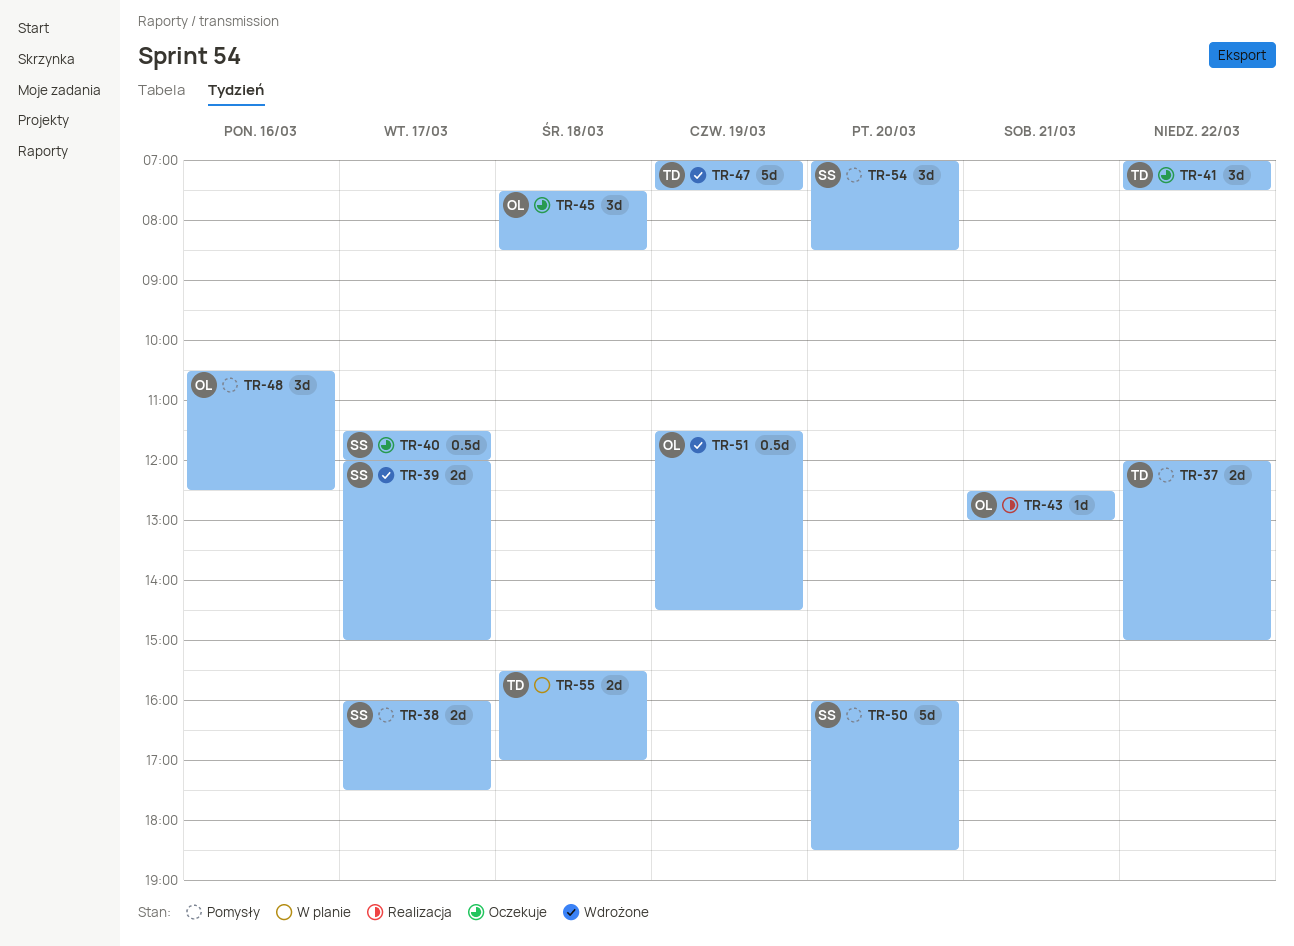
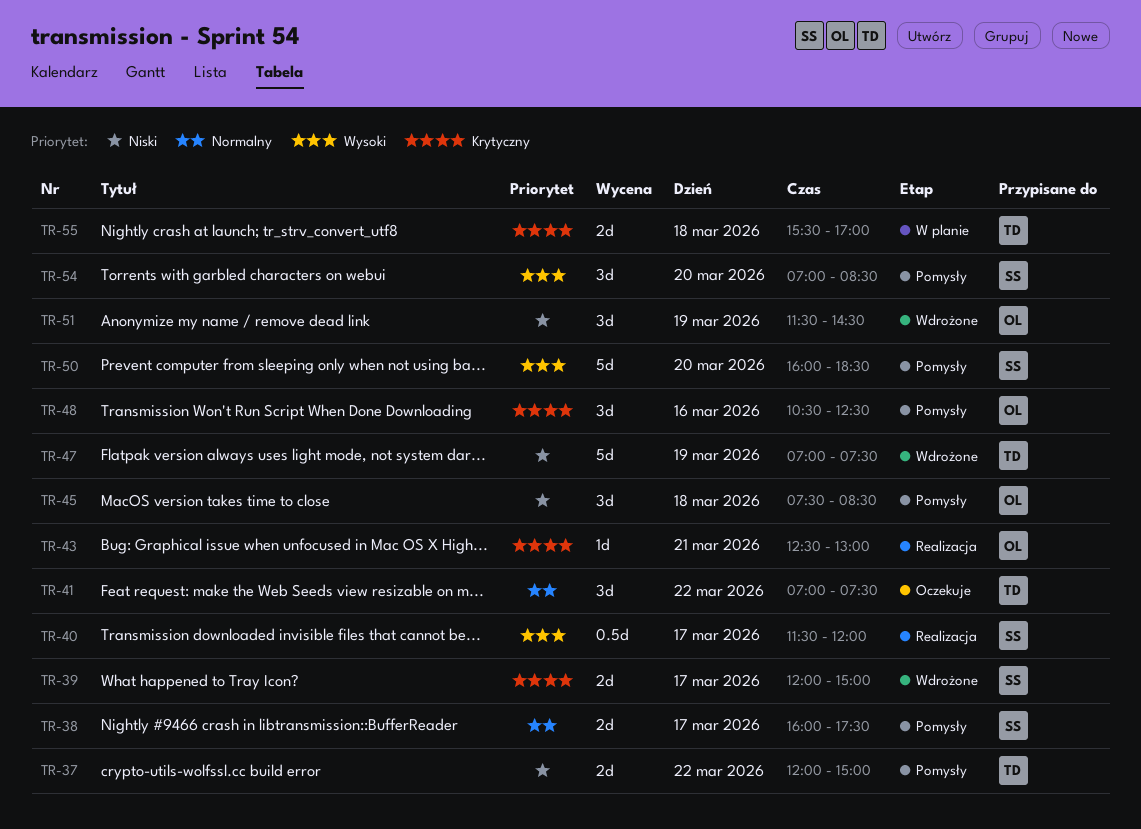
TR-40, status: Oczekuje -> Realizacja
TR-45, status: Oczekuje -> Pomysły
TR-51, estimate: 0.5d -> 3d

